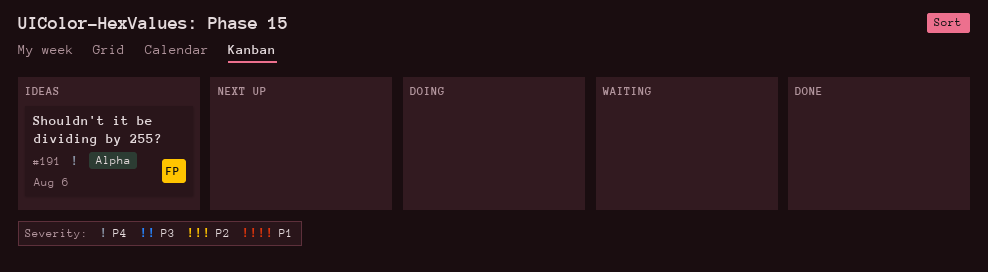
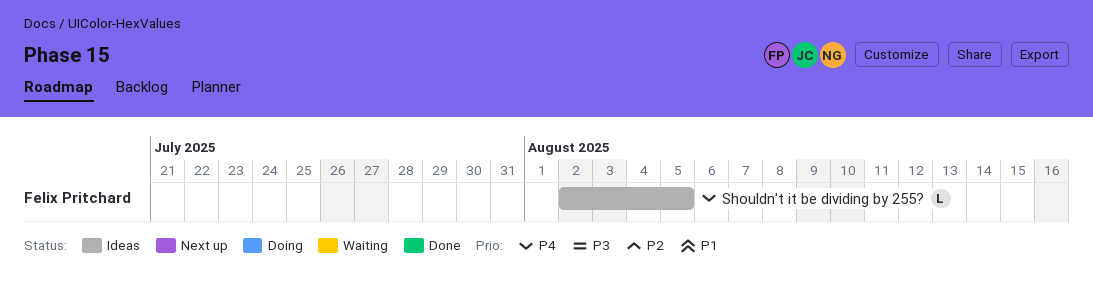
Shouldn't it be dividing by 255?, due: Aug 6 -> Aug 5

